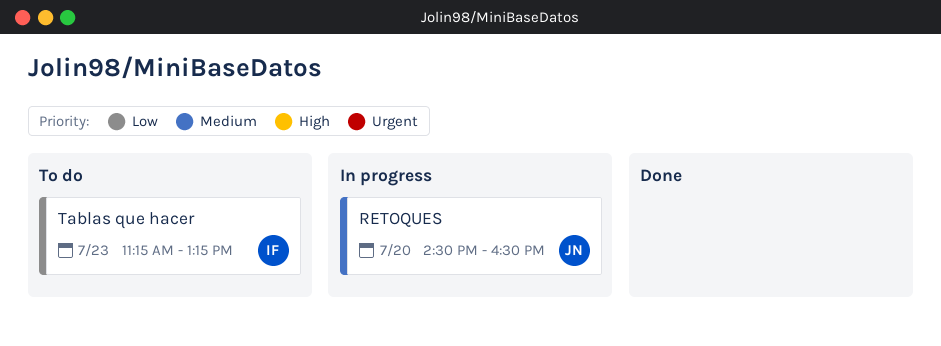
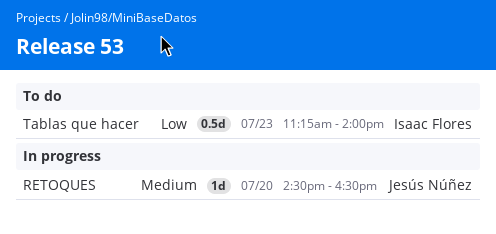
Tablas que hacer, ends: 13:15 -> 14:00

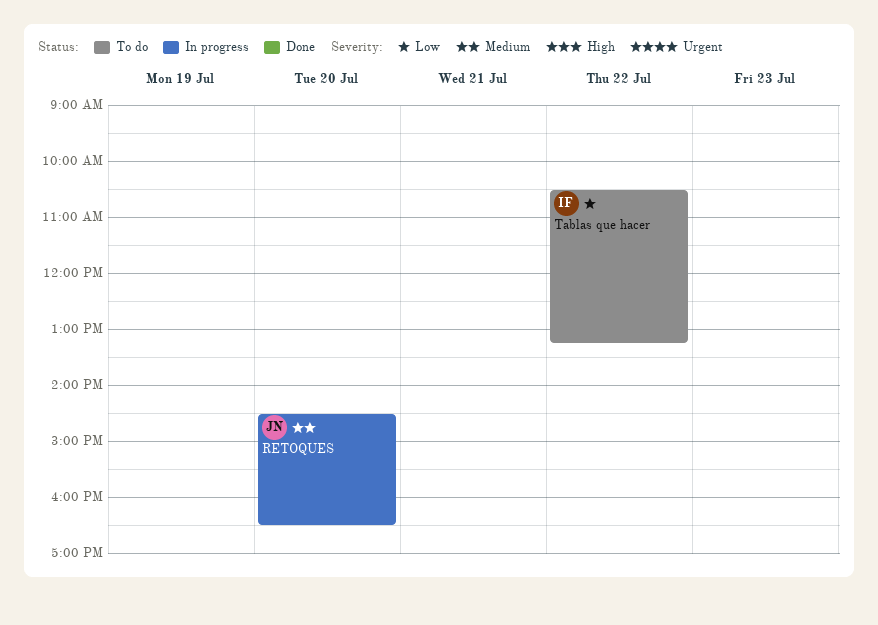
Tablas que hacer, day: Jul 23 -> Jul 22
Tablas que hacer, begins: 11:15 -> 10:30
Tablas que hacer, ends: 14:00 -> 13:15

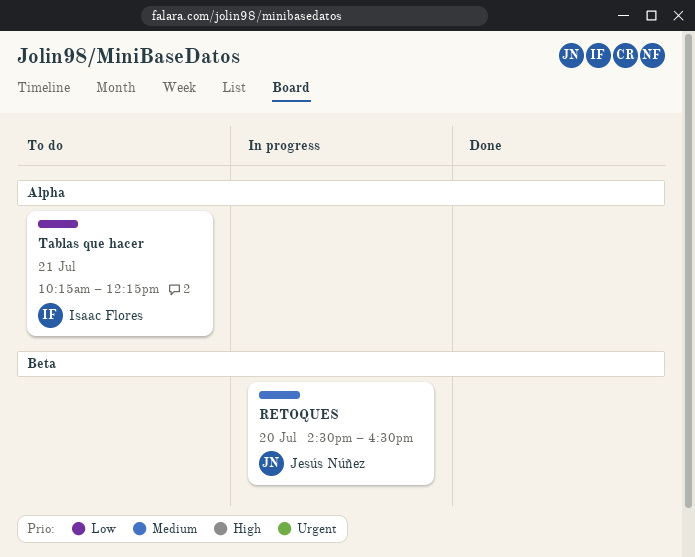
Tablas que hacer, day: Jul 22 -> Jul 21
Tablas que hacer, begins: 10:30 -> 10:15
Tablas que hacer, ends: 13:15 -> 12:15

